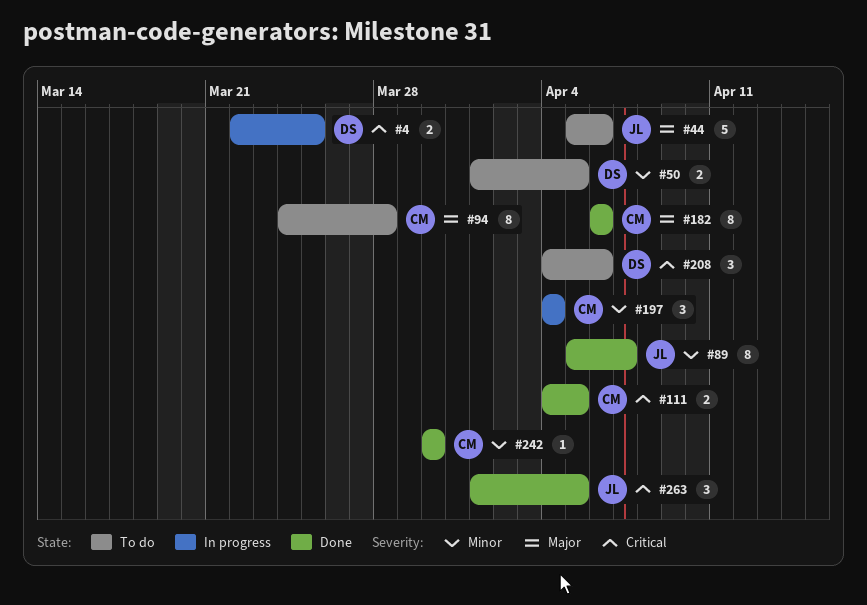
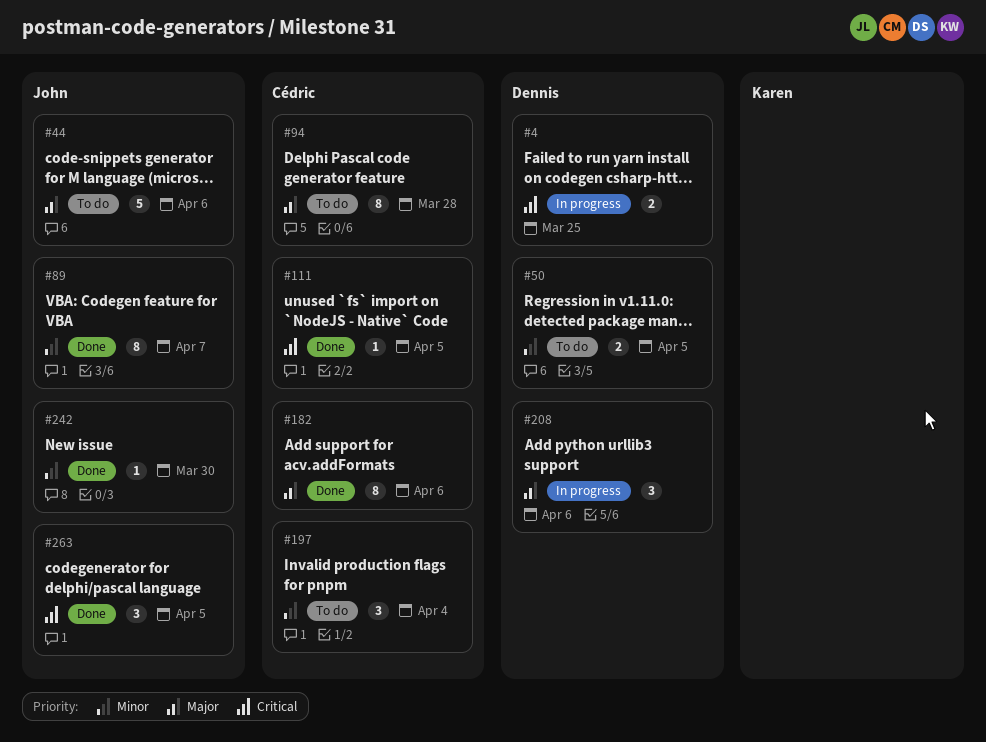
#111, estimate: 2 -> 1
#197, status: In progress -> To do
#208, status: To do -> In progress
#208, priority: Critical -> Major
#242, owner: Cédric -> John

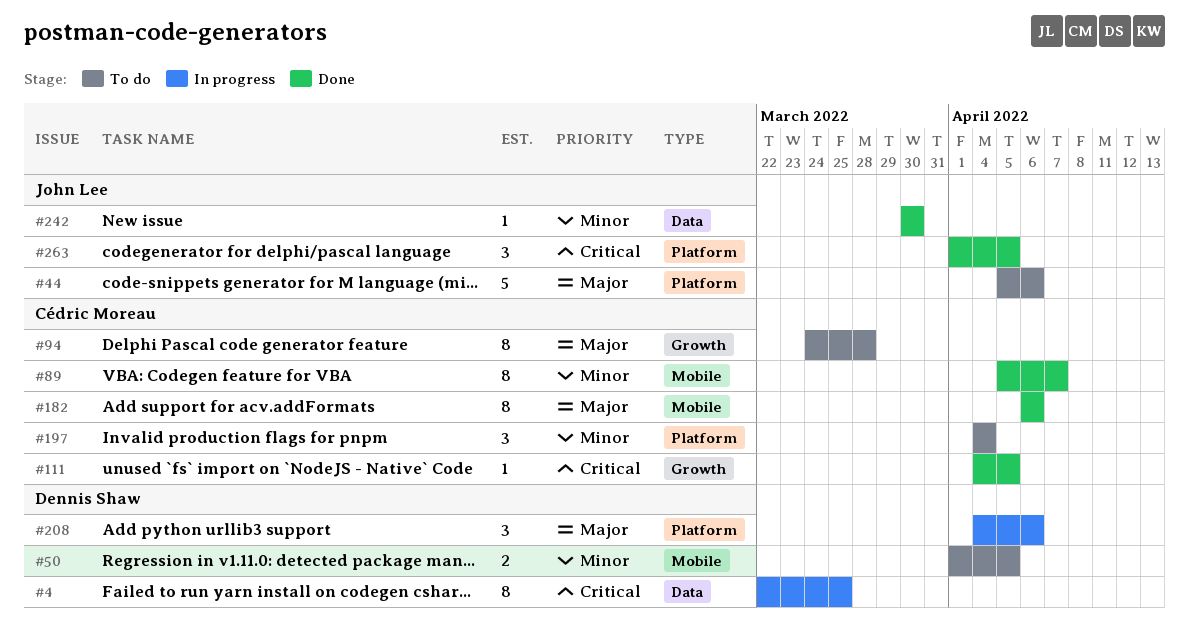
#4, estimate: 2 -> 8
#89, owner: John Lee -> Cédric Moreau

